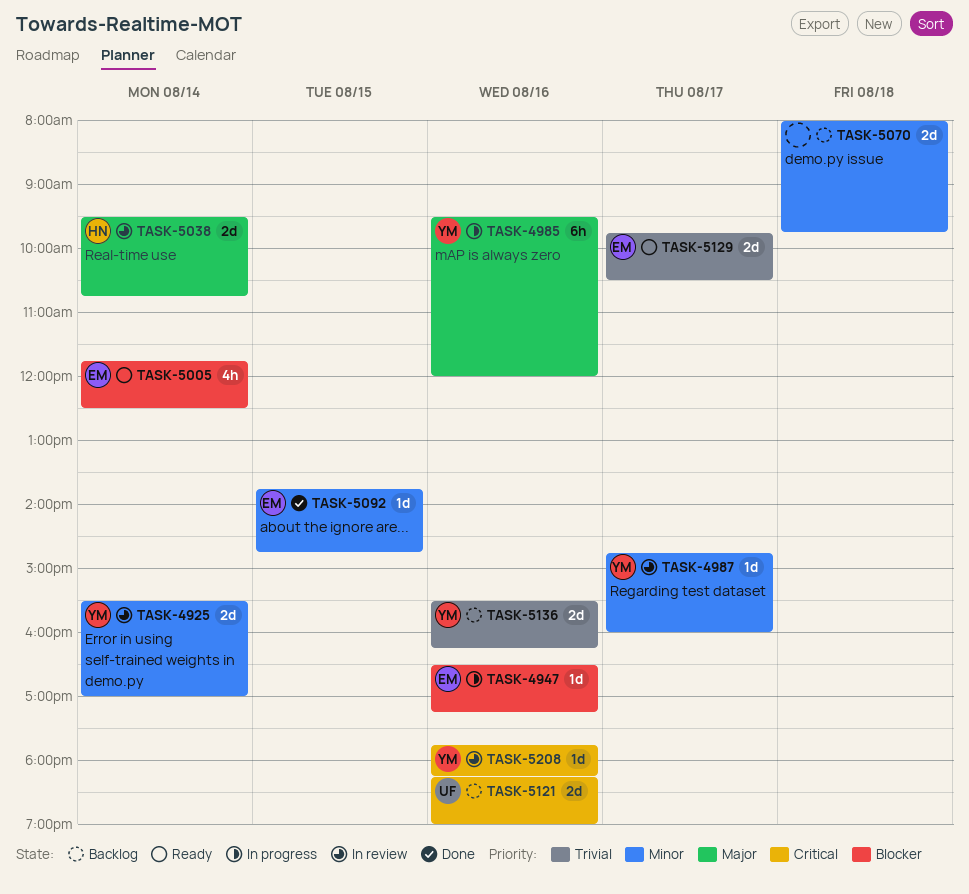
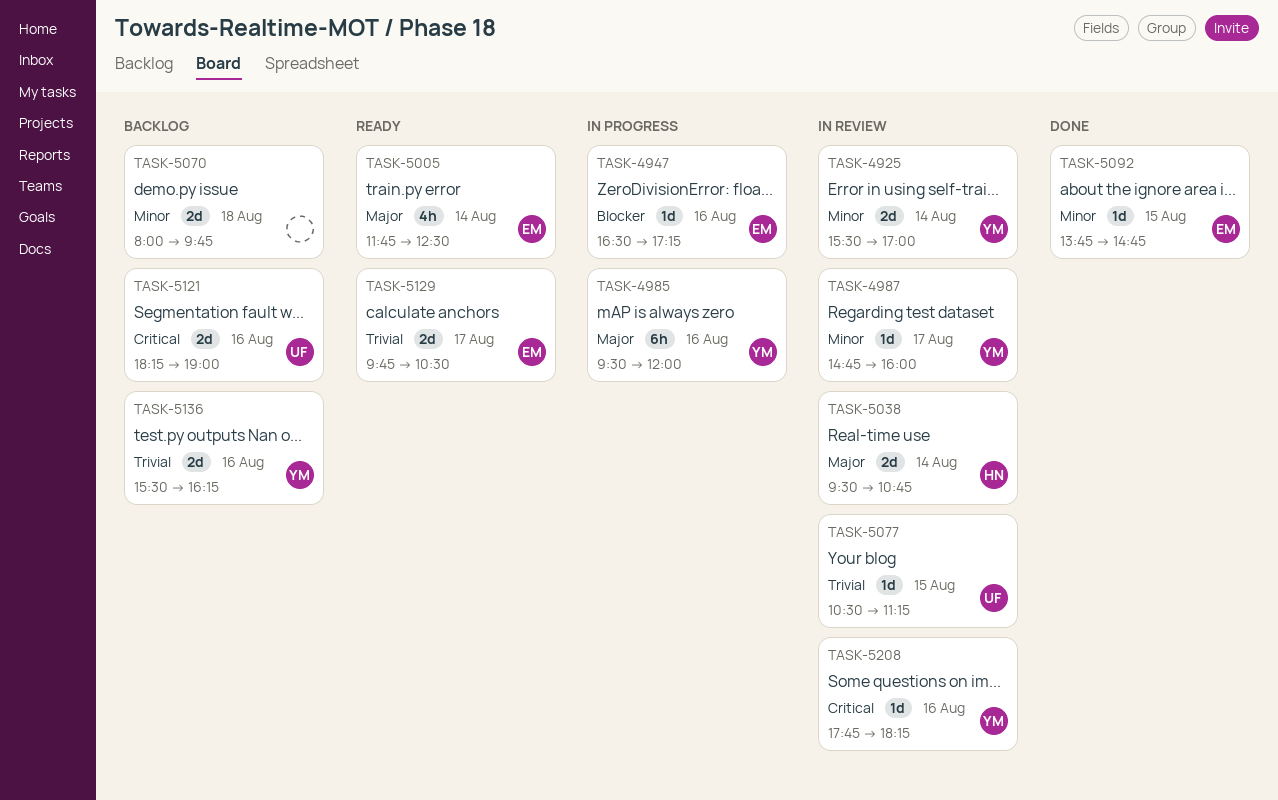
TASK-5005, priority: Blocker -> Major
TASK-5077: none -> present

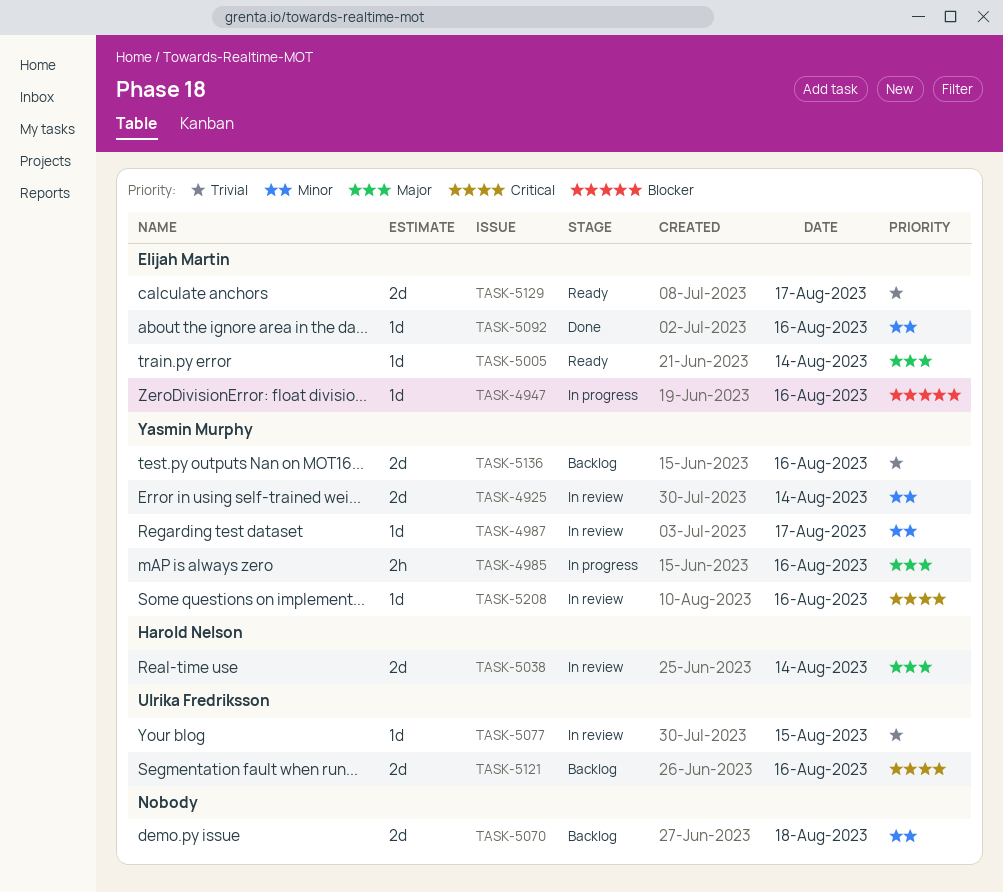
TASK-4985, estimate: 6h -> 2h
TASK-5005, estimate: 4h -> 1d
TASK-5092, day: Aug 15 -> Aug 16

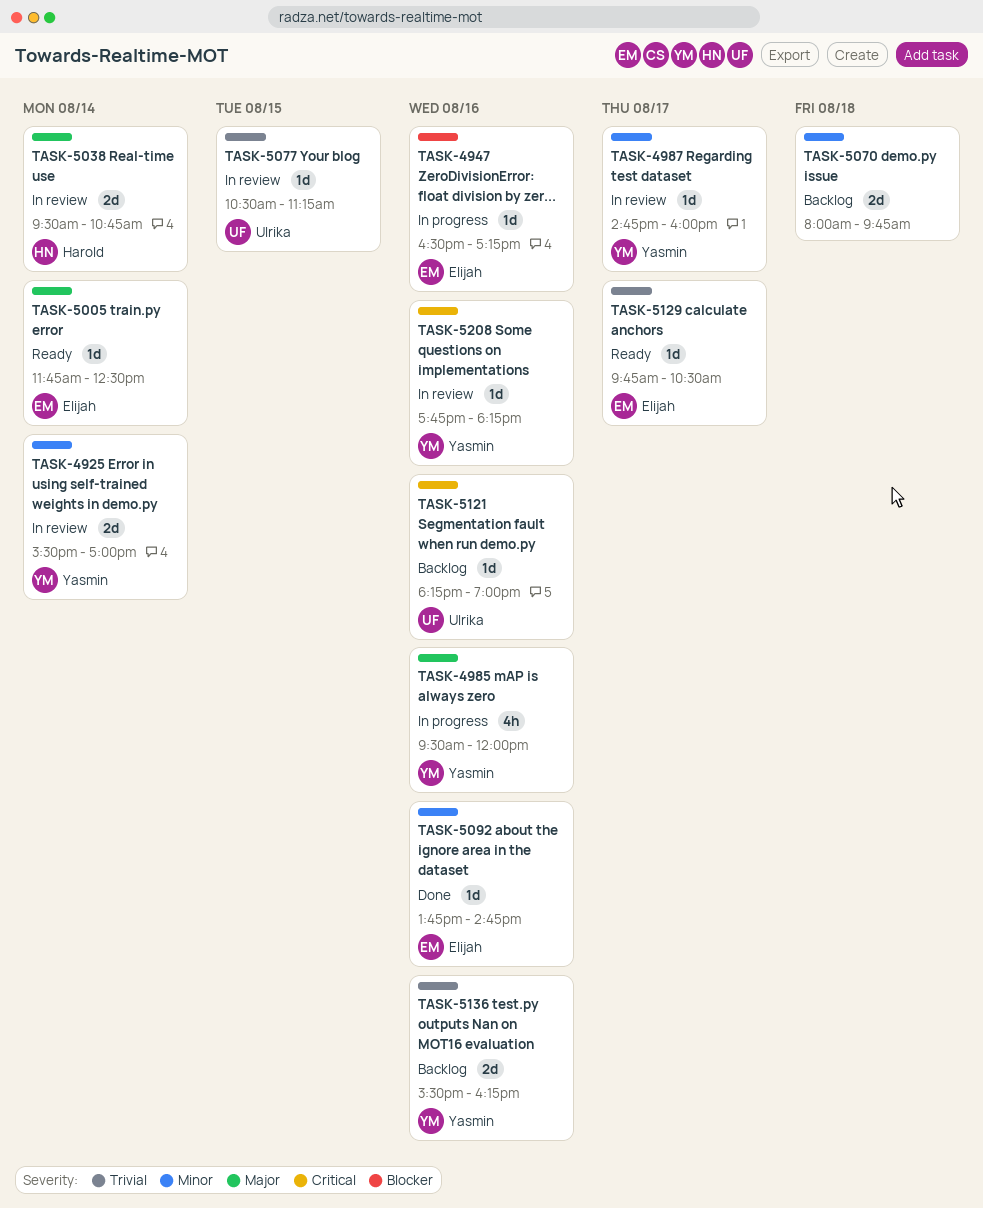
TASK-4985, estimate: 2h -> 4h
TASK-5121, estimate: 2d -> 1d
TASK-5129, estimate: 2d -> 1d

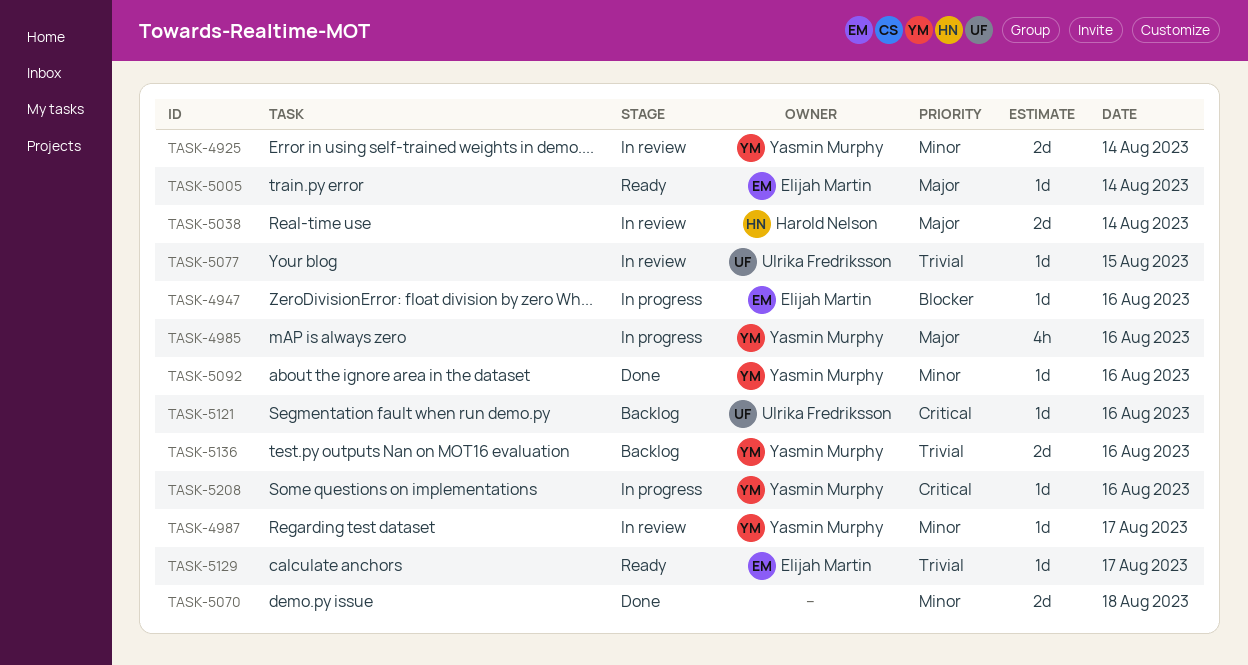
TASK-5070, status: Backlog -> Done
TASK-5092, owner: Elijah Martin -> Yasmin Murphy
TASK-5208, status: In review -> In progress

